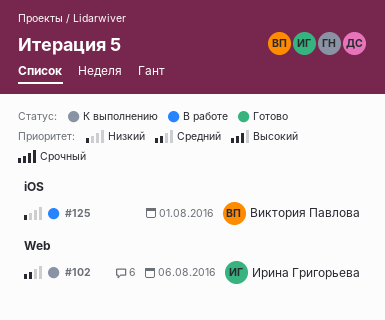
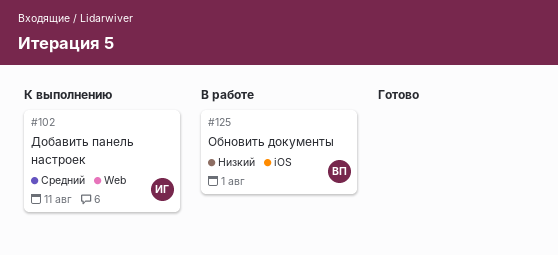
#102, due: Aug 6 -> Aug 11

